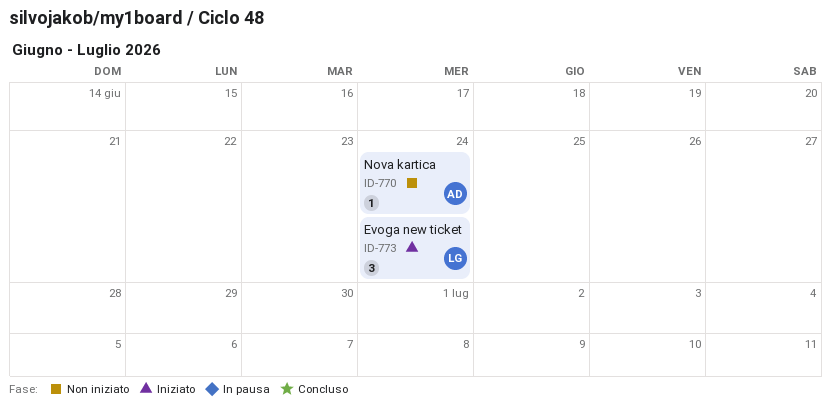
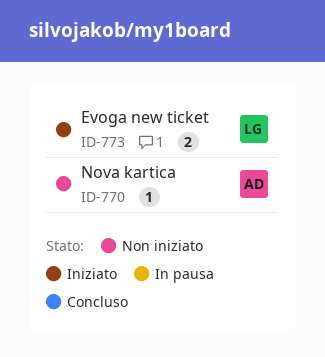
ID-773, estimate: 3 -> 2

